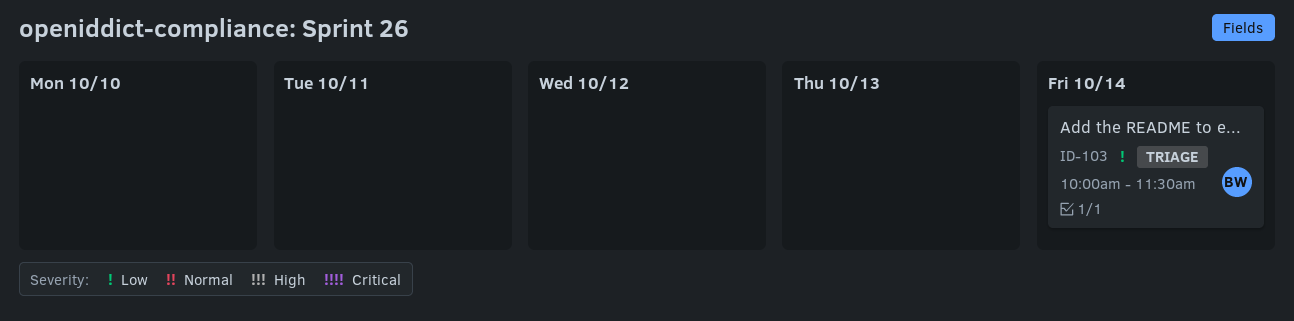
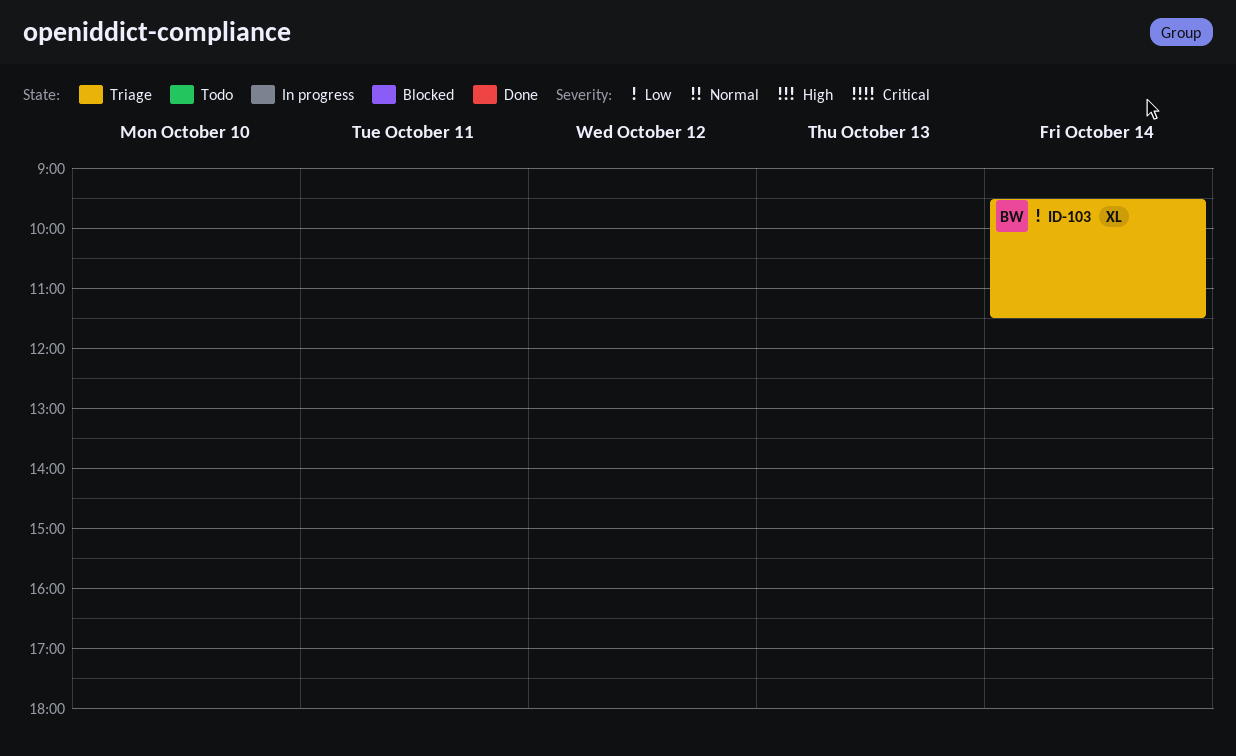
ID-103, begins: 10:00 -> 09:30

